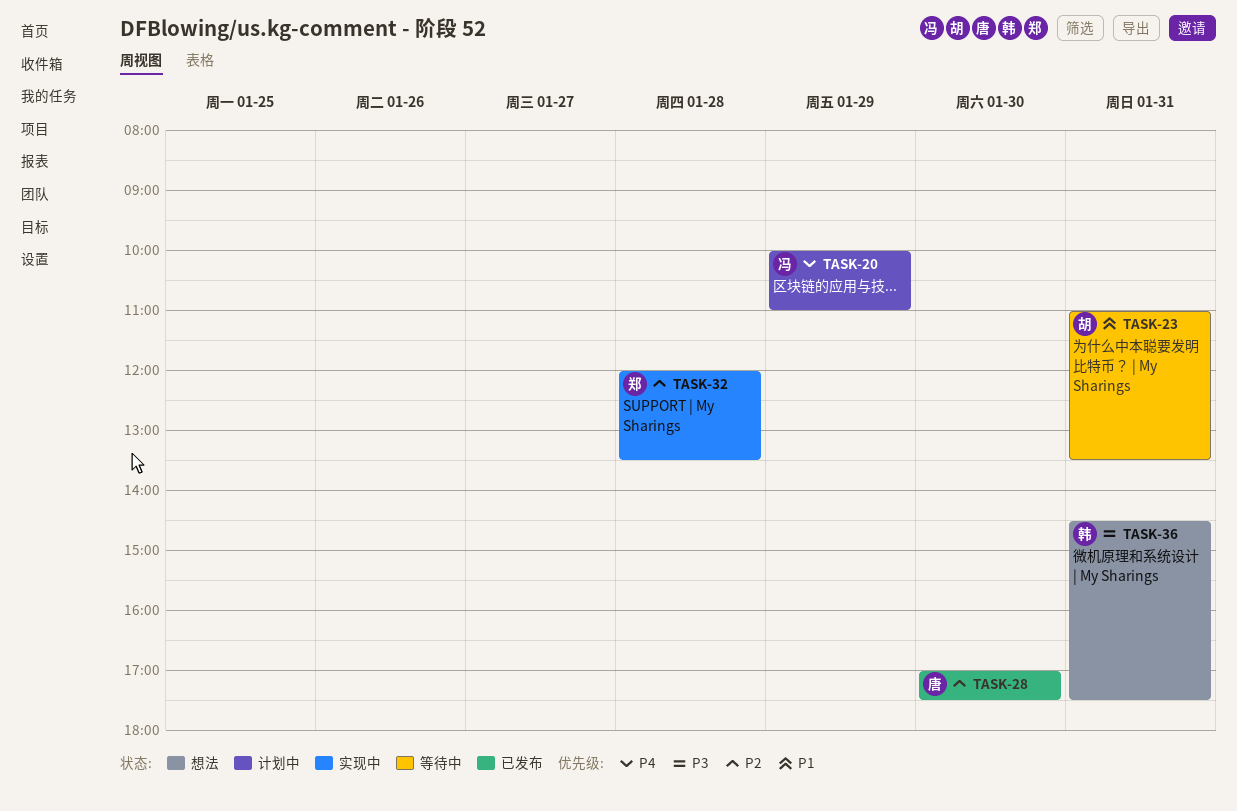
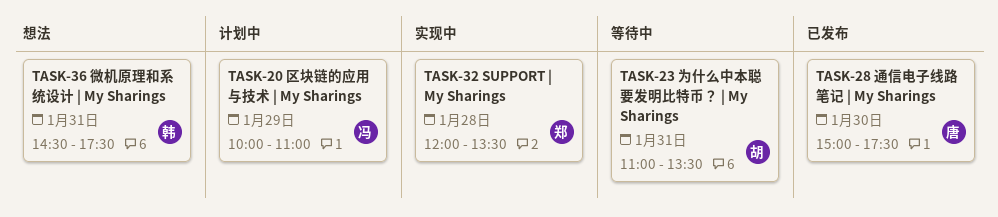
TASK-28, begins: 17:00 -> 15:00

